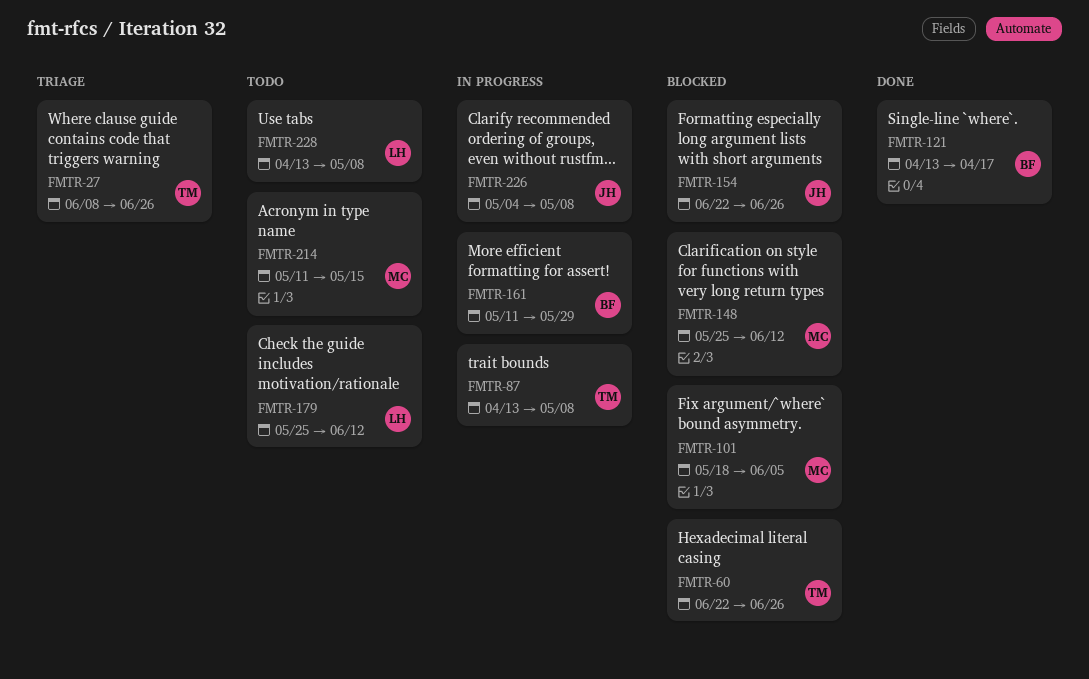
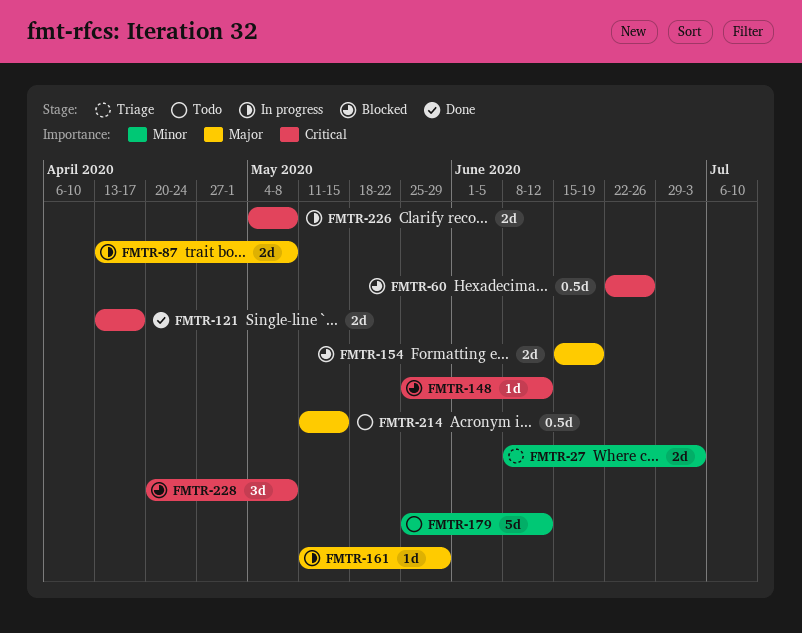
FMTR-27, due: Jun 26 -> Jul 3
FMTR-101: present -> none
FMTR-154, start: Jun 22 -> Jun 15
FMTR-154, due: Jun 26 -> Jun 19
FMTR-228, status: Todo -> Blocked
FMTR-228, start: Apr 13 -> Apr 20

